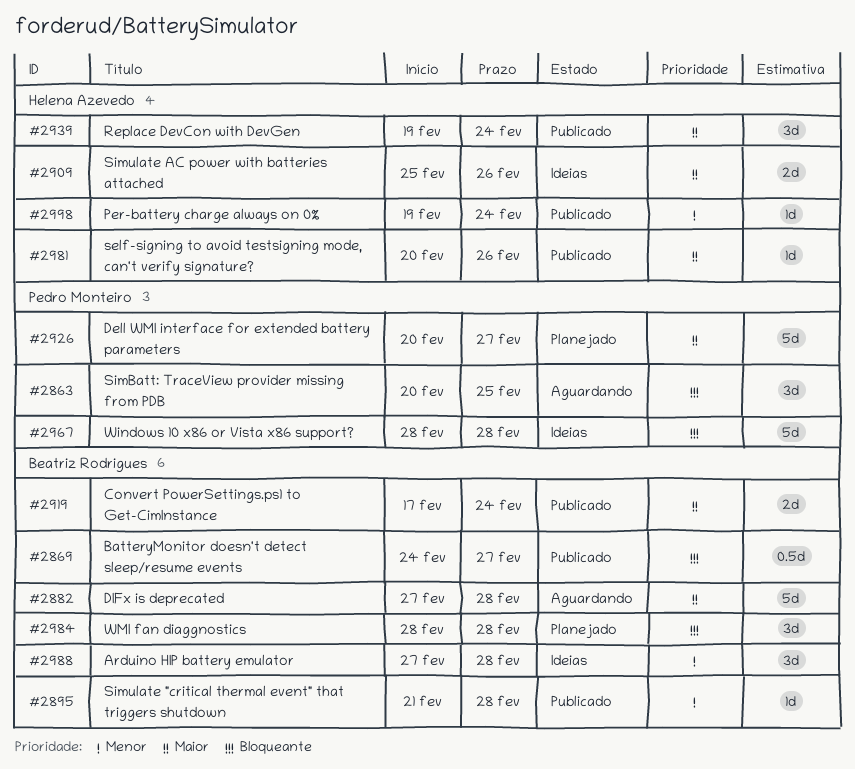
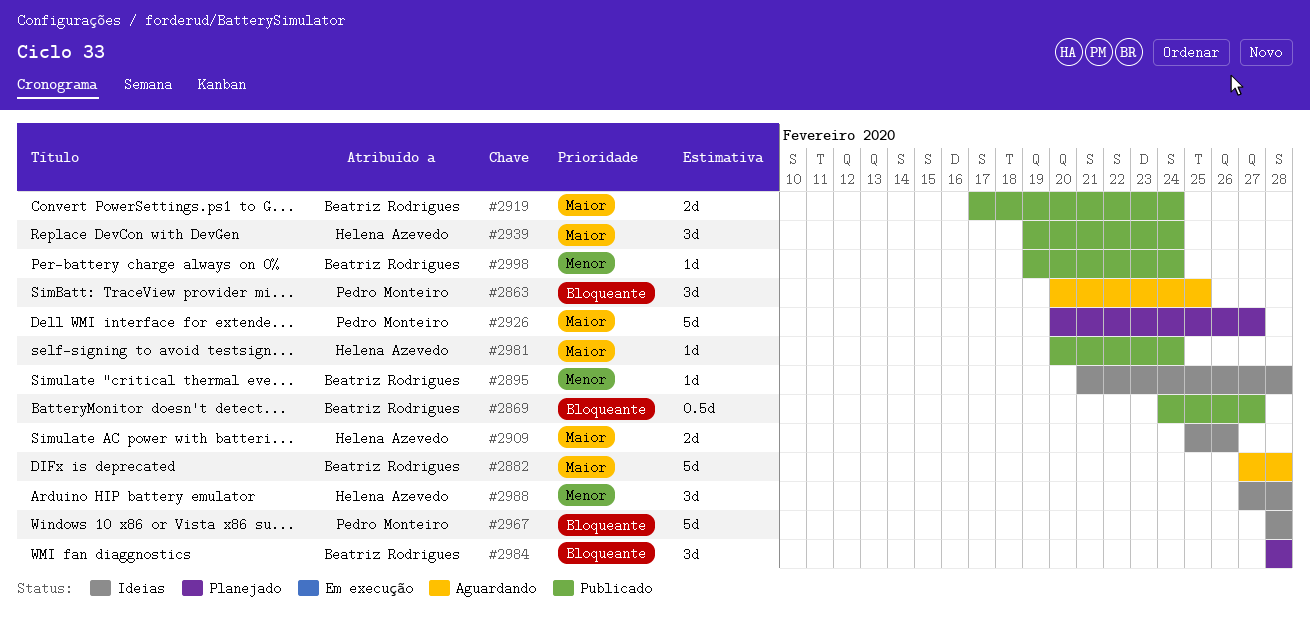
#2895, status: Publicado -> Ideias
#2981, due: Feb 26 -> Feb 24
#2988, owner: Beatriz Rodrigues -> Helena Azevedo
#2998, owner: Helena Azevedo -> Beatriz Rodrigues

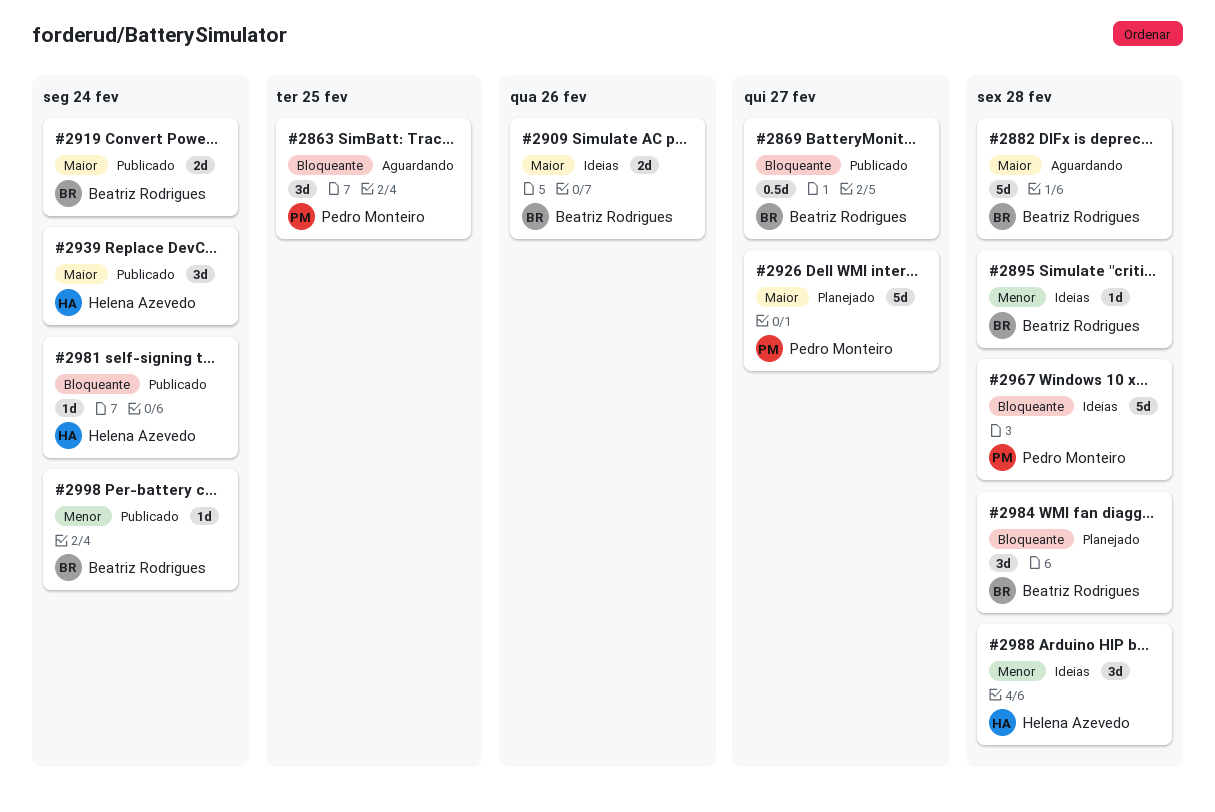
#2909, owner: Helena Azevedo -> Beatriz Rodrigues
#2981, priority: Maior -> Bloqueante

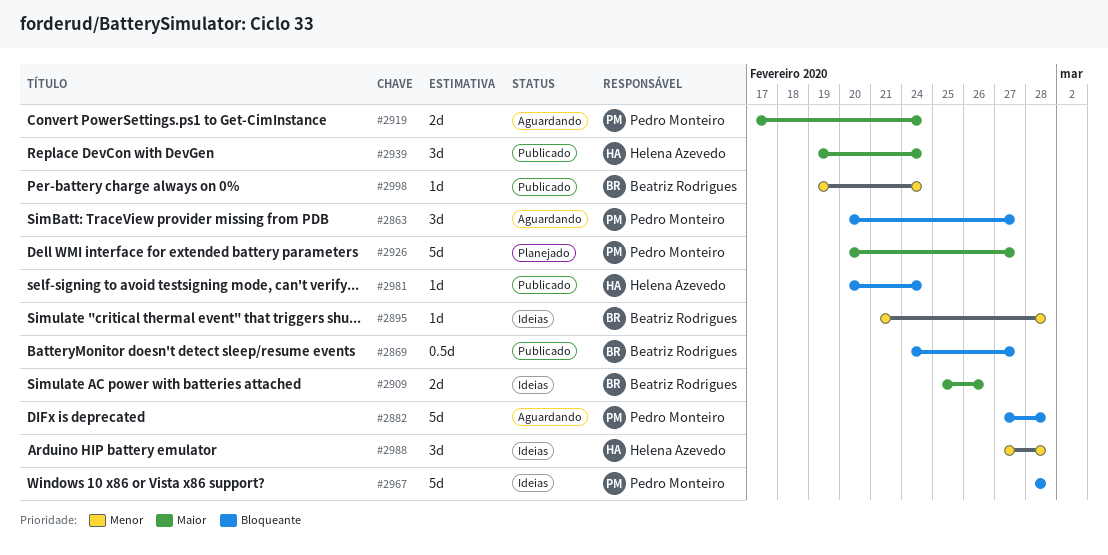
#2863, due: Feb 25 -> Feb 27
#2882, owner: Beatriz Rodrigues -> Pedro Monteiro
#2882, priority: Maior -> Bloqueante
#2919, status: Publicado -> Aguardando
#2919, owner: Beatriz Rodrigues -> Pedro Monteiro
#2984: present -> none

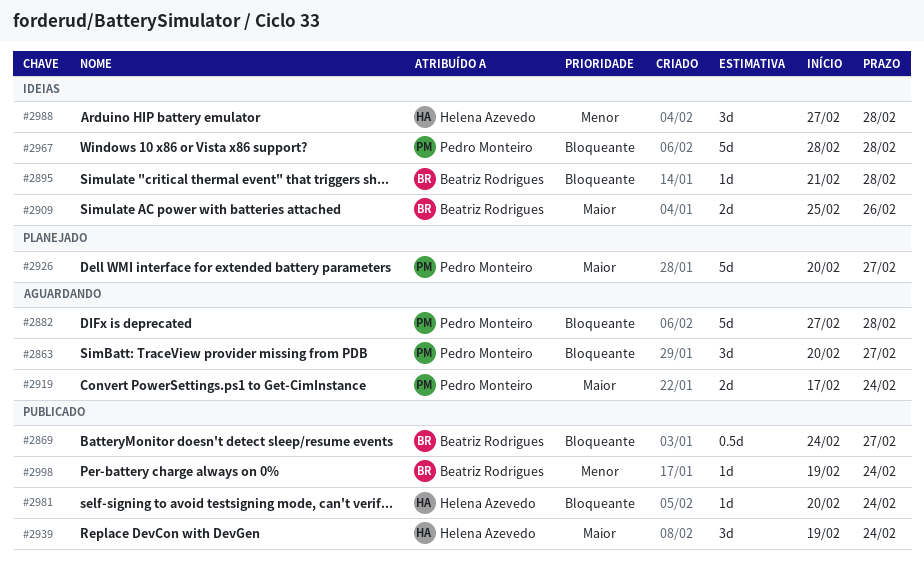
#2895, priority: Menor -> Bloqueante

